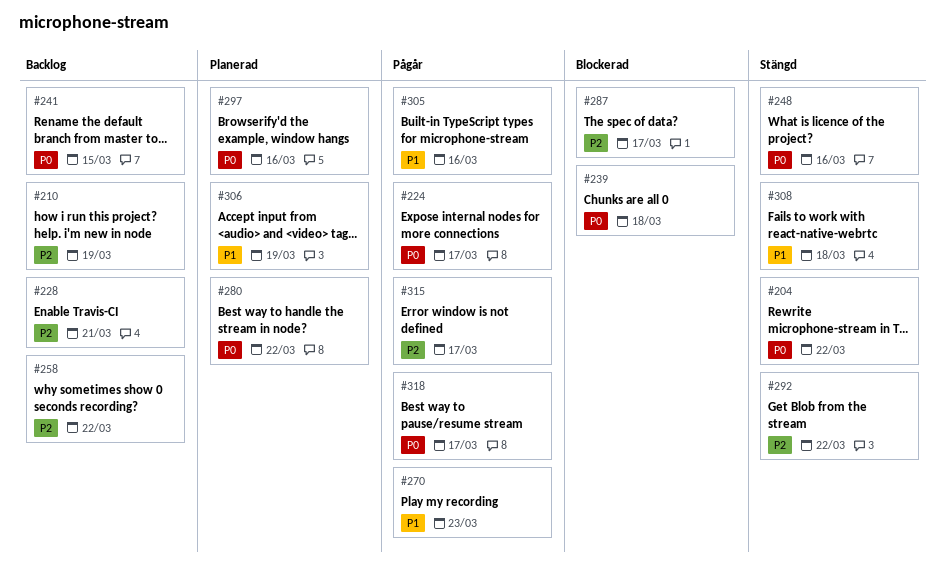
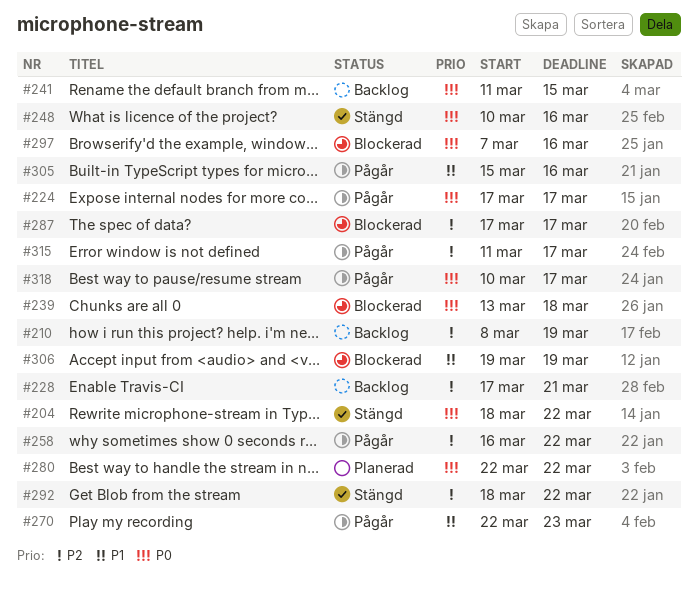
#258, status: Backlog -> Pågår
#297, status: Planerad -> Blockerad
#306, status: Planerad -> Blockerad
#308: present -> none

